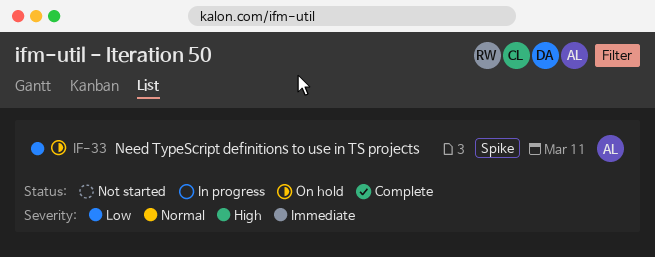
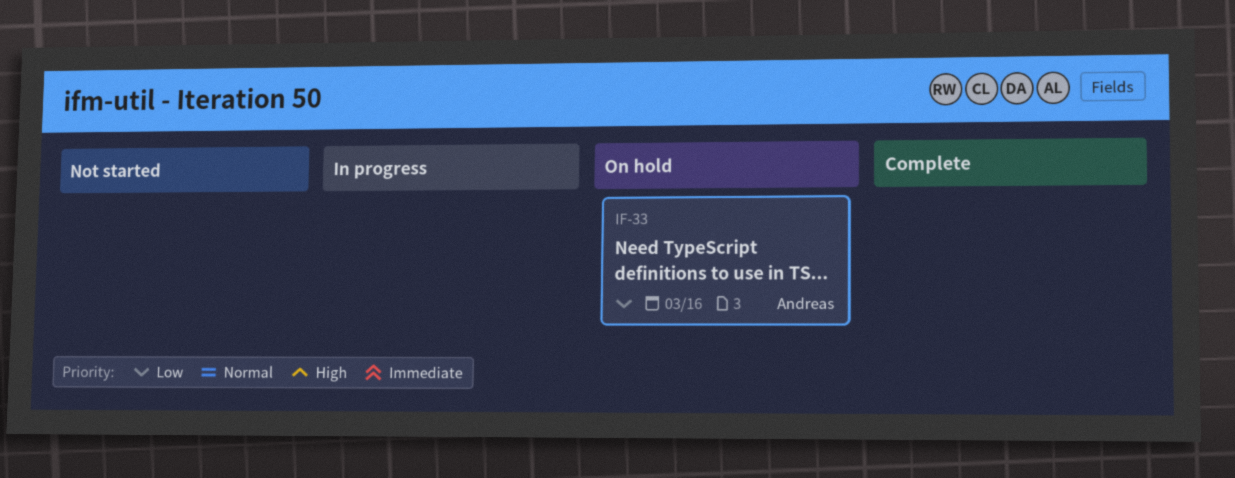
IF-33, due: Mar 11 -> Mar 16

